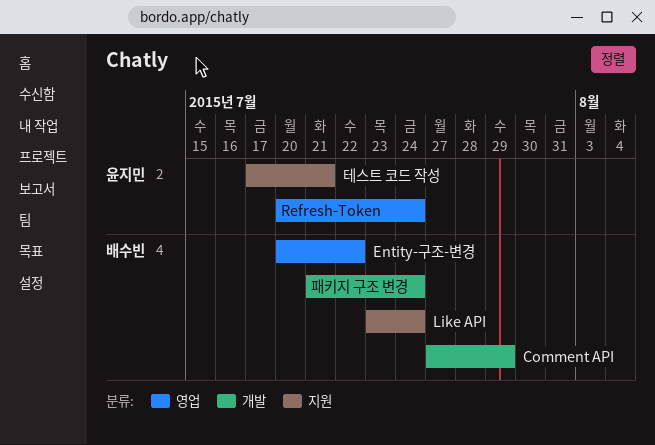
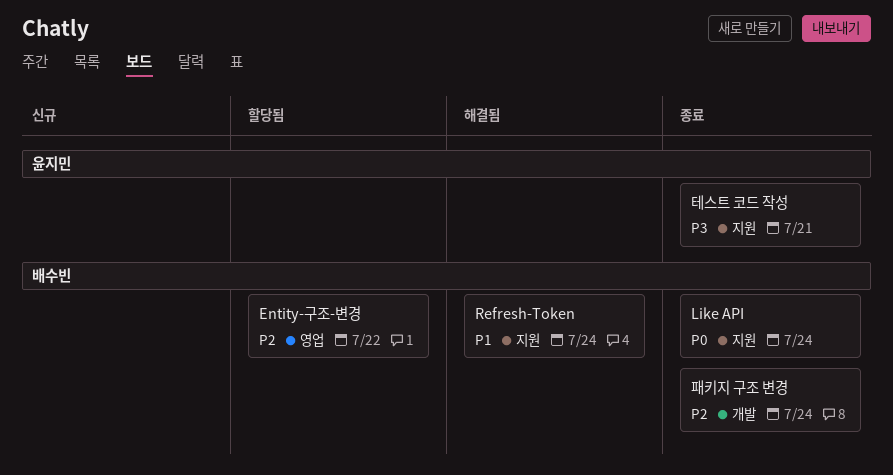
Comment API: present -> none
Refresh-Token, owner: 윤지민 -> 배수빈
Refresh-Token, label: 영업 -> 지원

